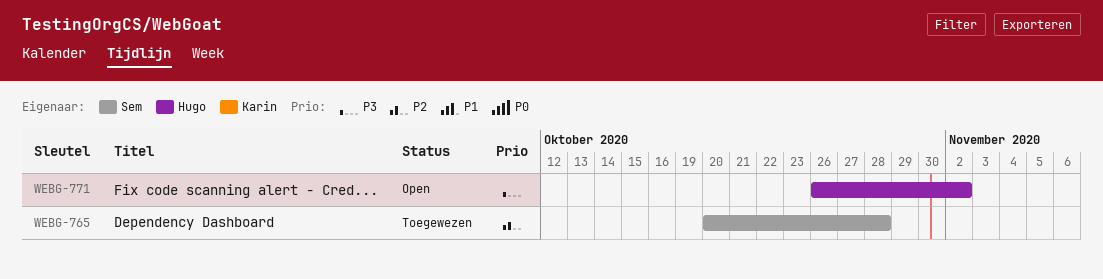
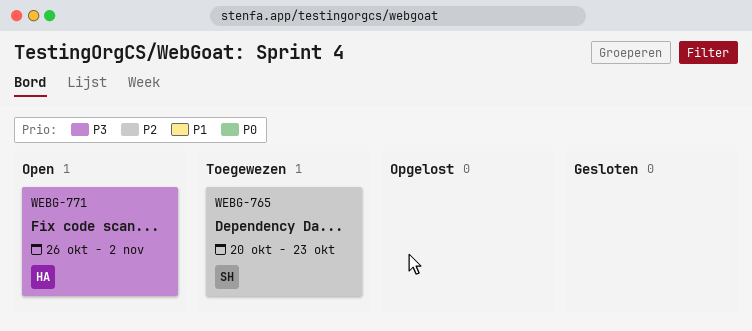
WEBG-765, due: Oct 28 -> Oct 23

